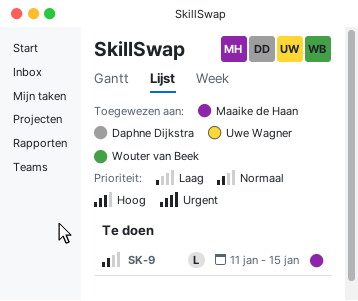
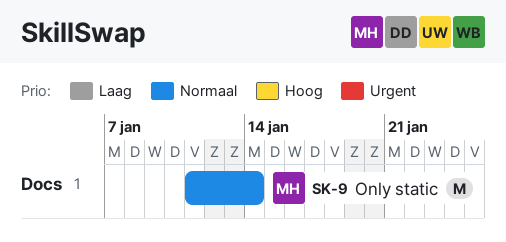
SK-9, estimate: L -> M
SK-9, due: Jan 15 -> Jan 14

